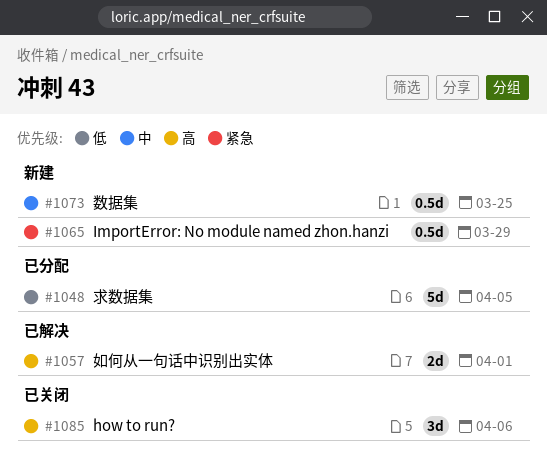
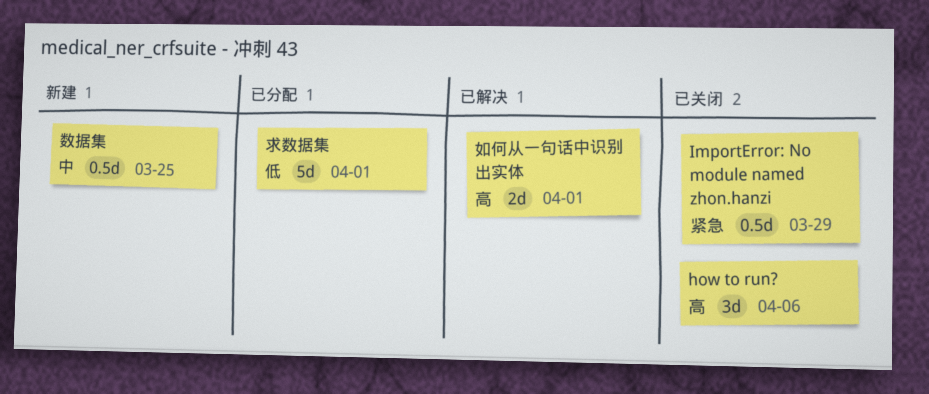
ImportError: No module named zhon.hanzi, status: 新建 -> 已关闭
求数据集, due: Apr 5 -> Apr 1

